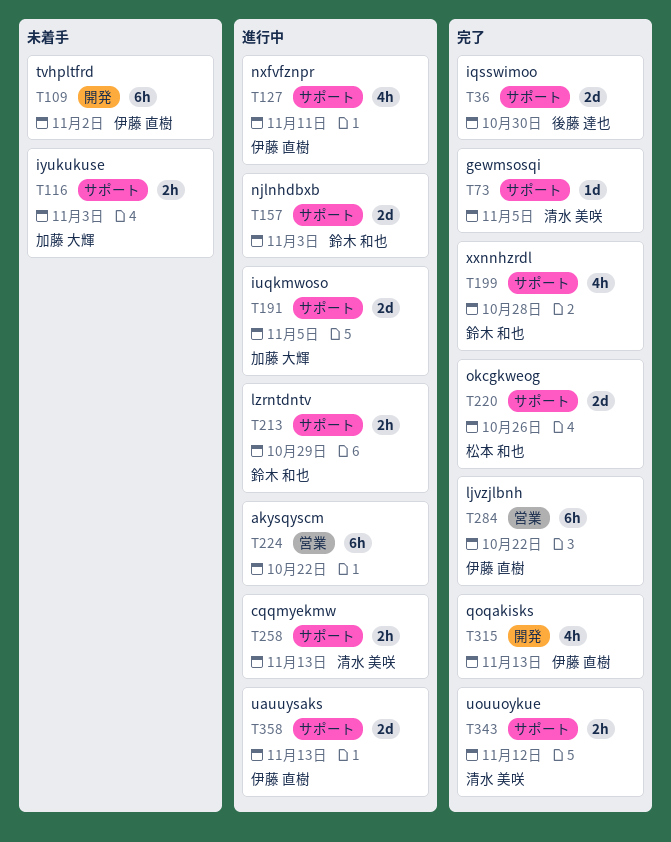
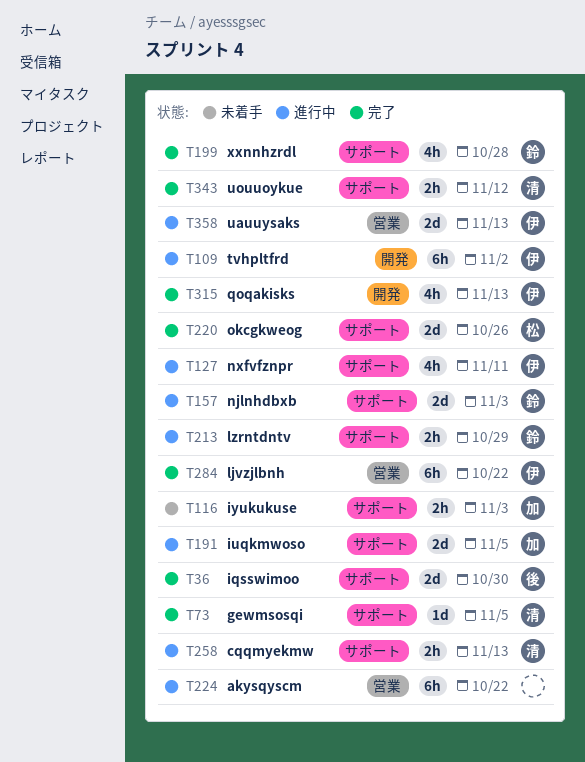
T109, status: 未着手 -> 進行中
T358, label: サポート -> 営業

